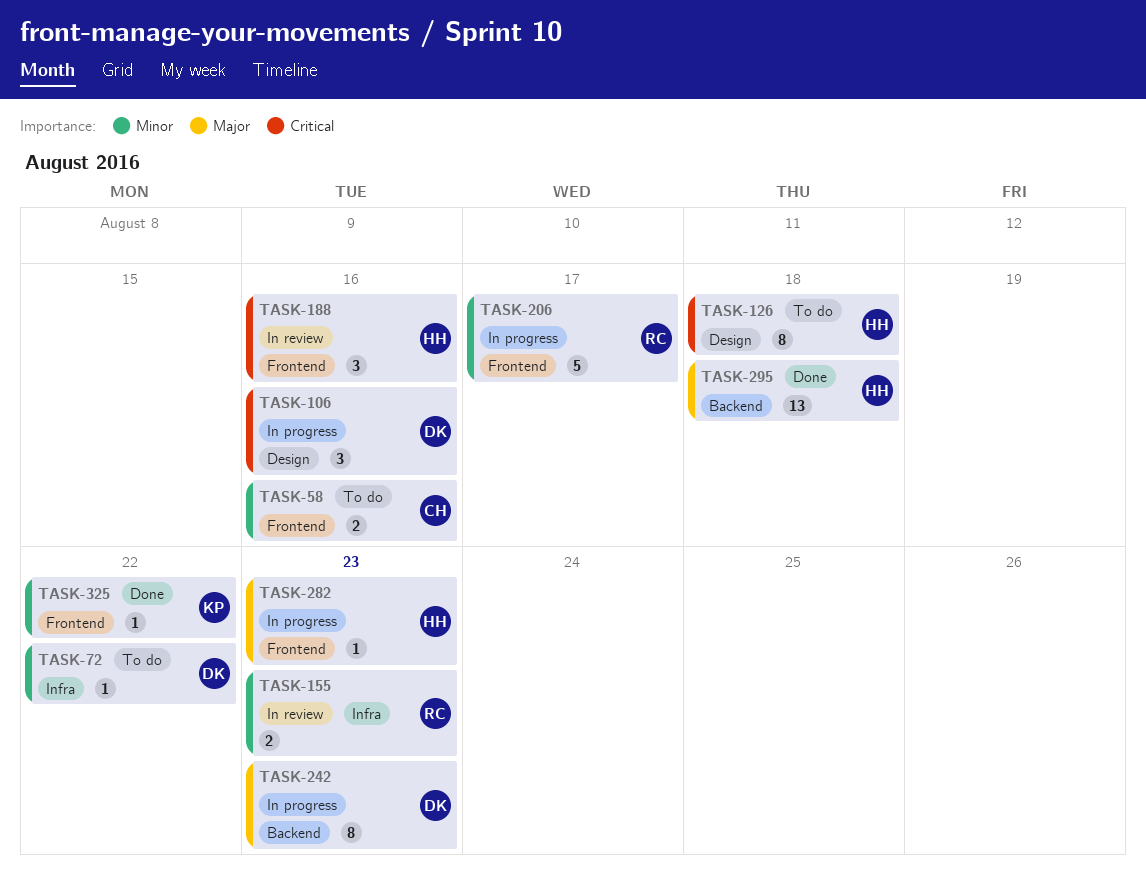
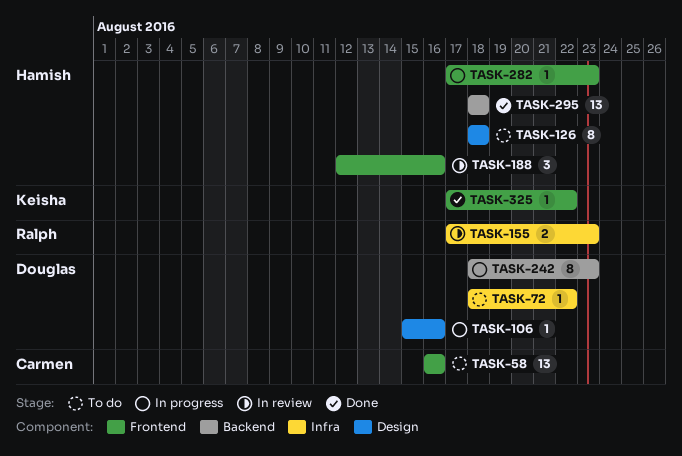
TASK-58, estimate: 2 -> 13
TASK-106, estimate: 3 -> 1
TASK-206: present -> none

